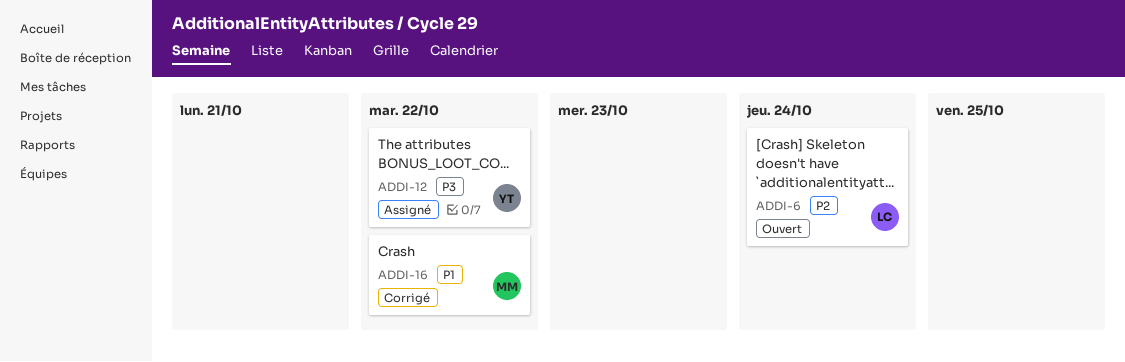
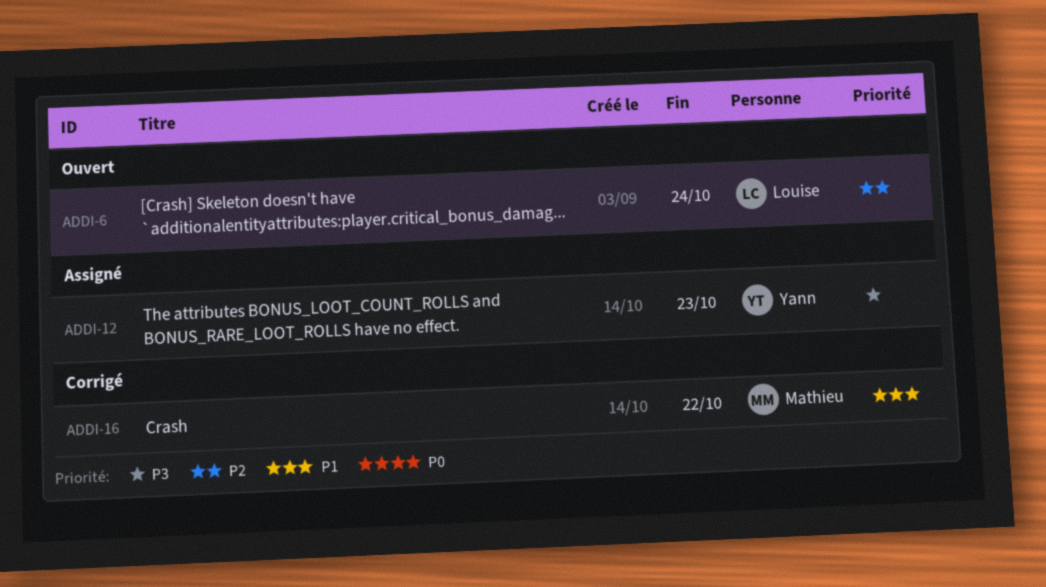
ADDI-12, due: Oct 22 -> Oct 23

